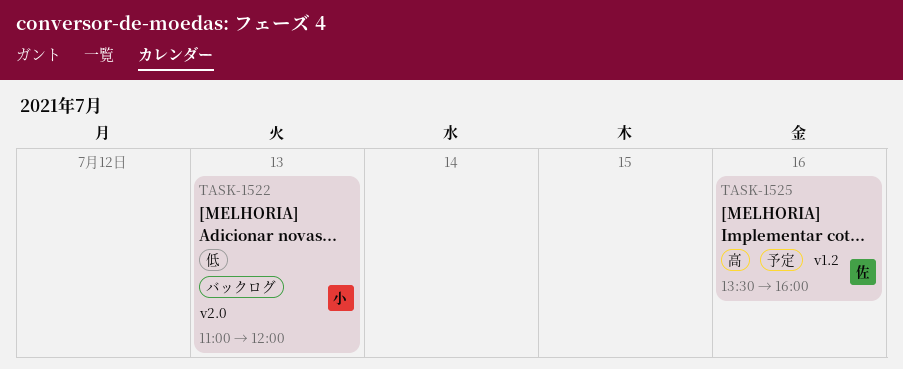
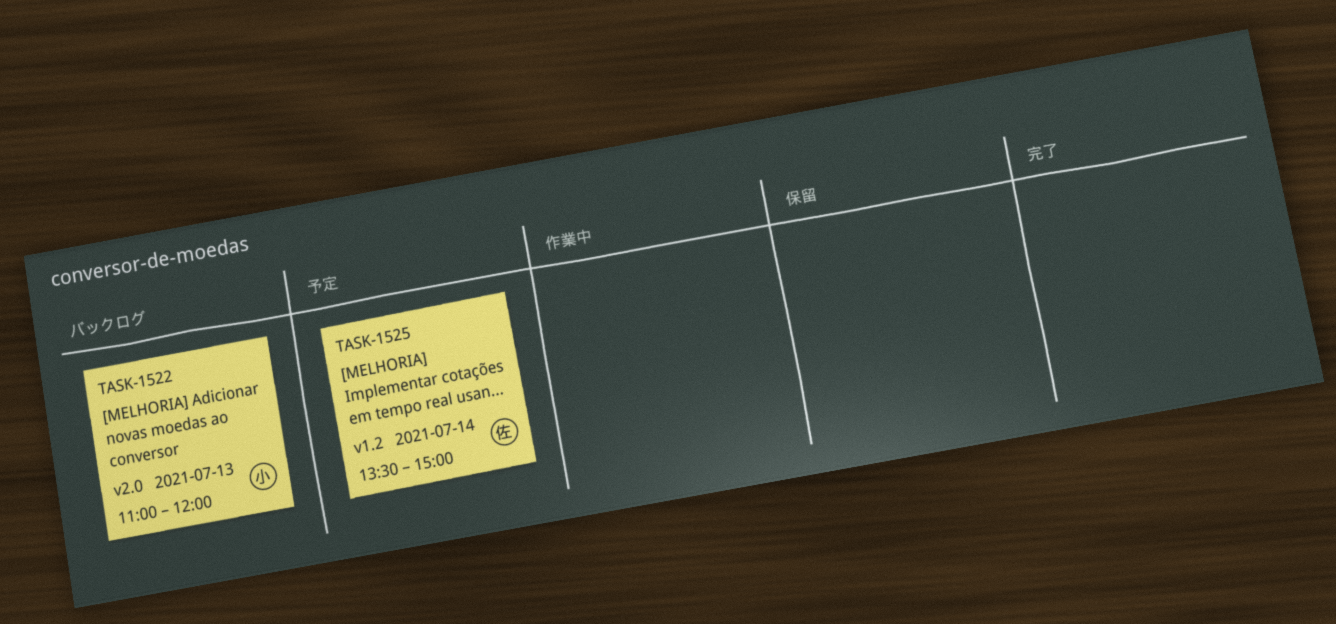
TASK-1525, day: Jul 16 -> Jul 14
TASK-1525, ends: 16:00 -> 15:00

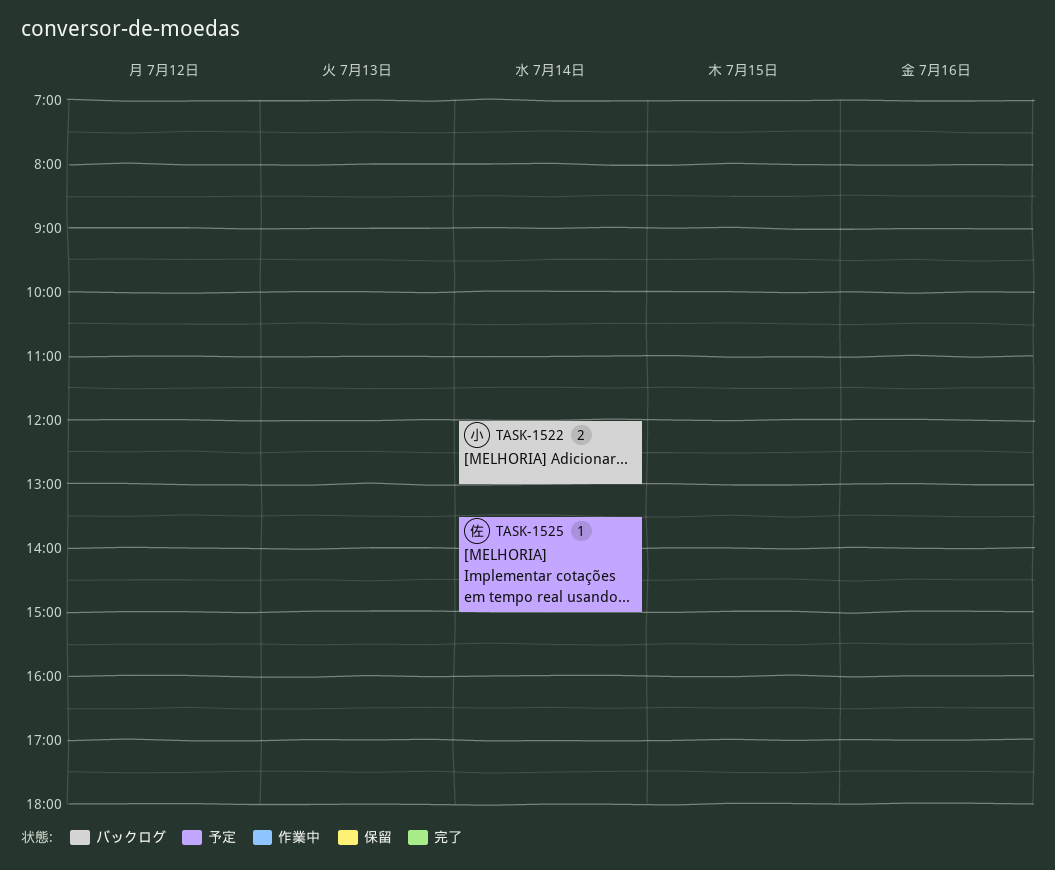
TASK-1522, day: Jul 13 -> Jul 14
TASK-1522, begins: 11:00 -> 12:00
TASK-1522, ends: 12:00 -> 13:00

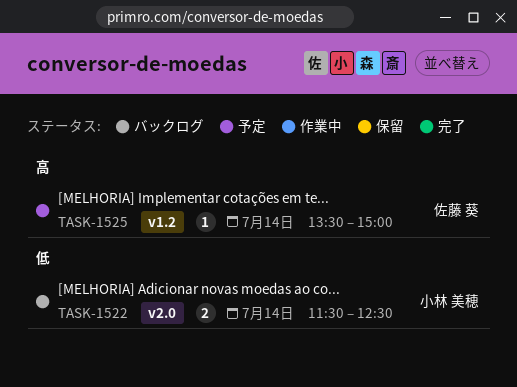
TASK-1522, begins: 12:00 -> 11:30
TASK-1522, ends: 13:00 -> 12:30

